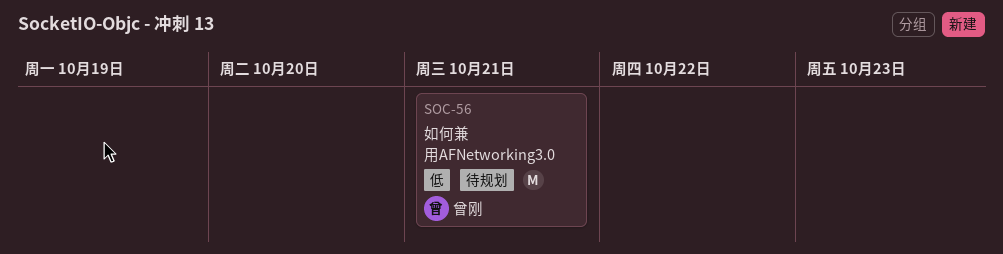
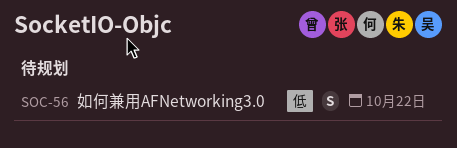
SOC-56, estimate: M -> S
SOC-56, due: Oct 21 -> Oct 22

